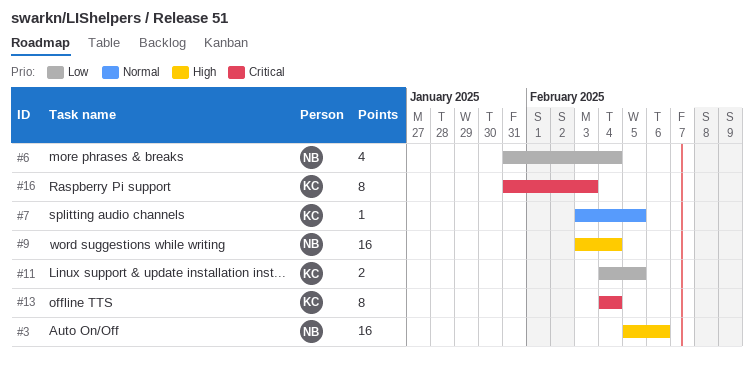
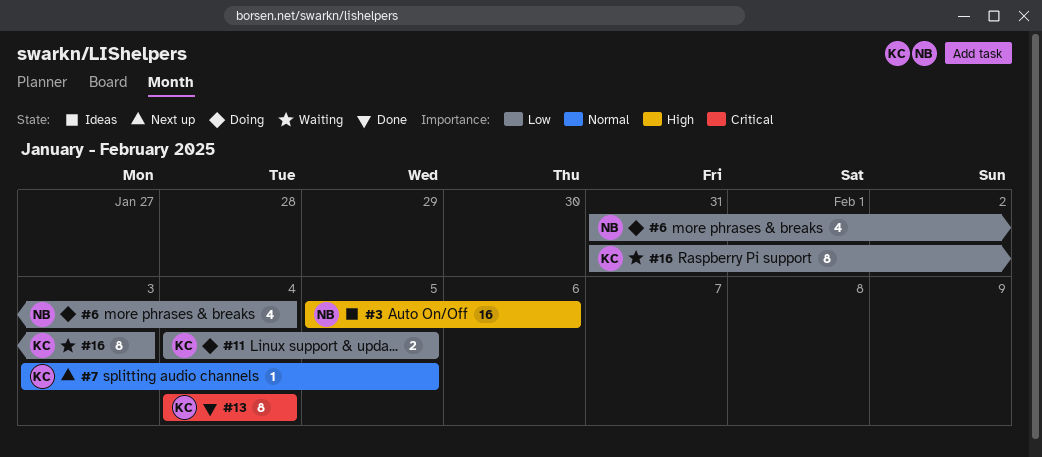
#9: present -> none
#16, priority: Critical -> Low

